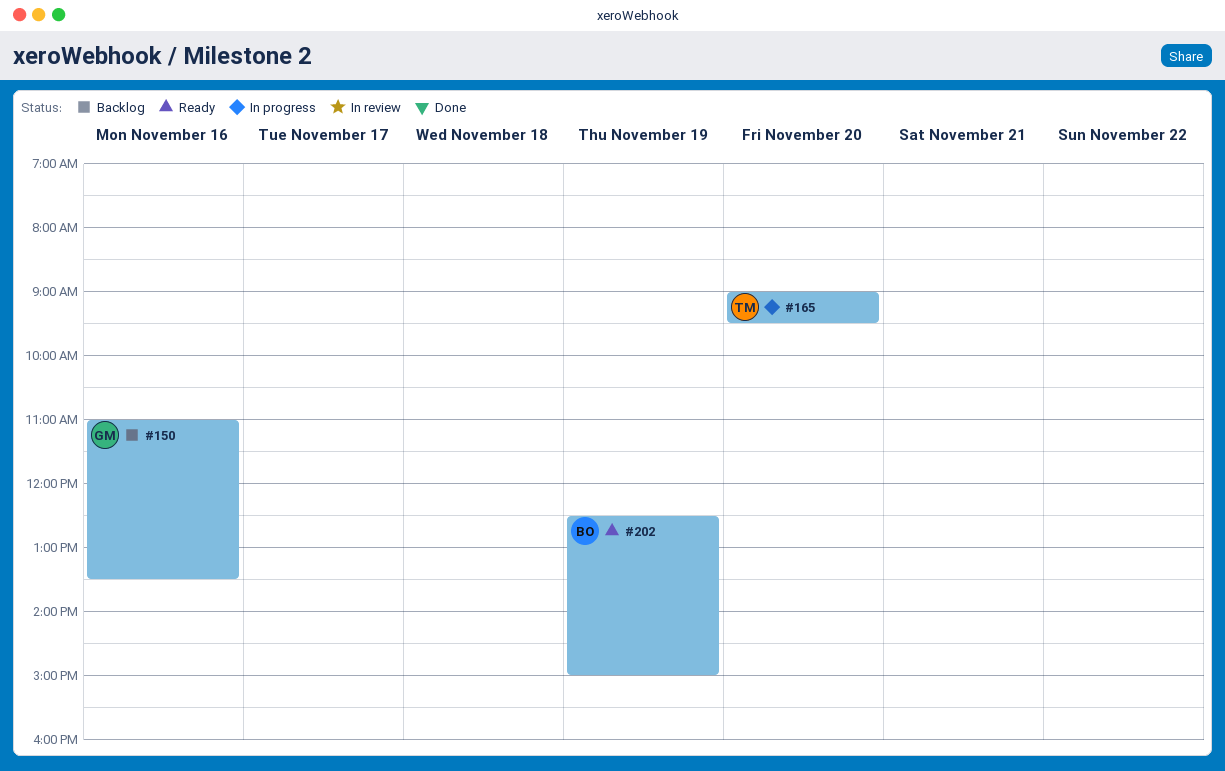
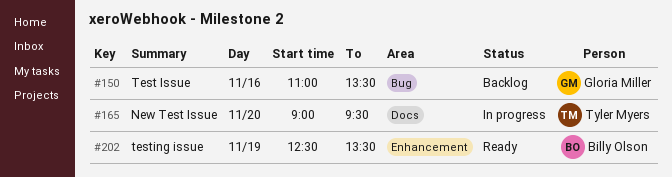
#202, ends: 15:00 -> 13:30

